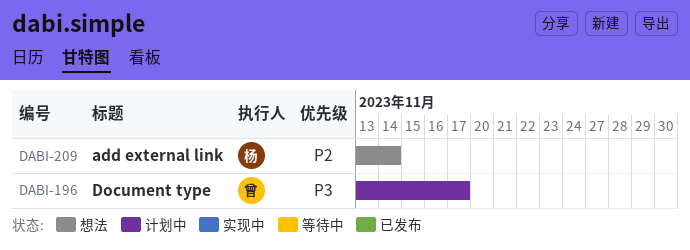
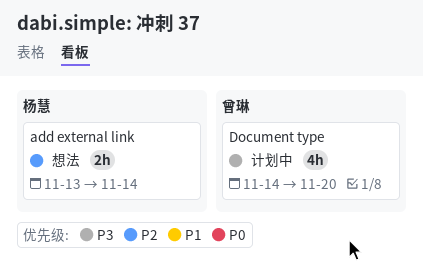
Document type, start: Nov 13 -> Nov 14
Document type, due: Nov 17 -> Nov 20

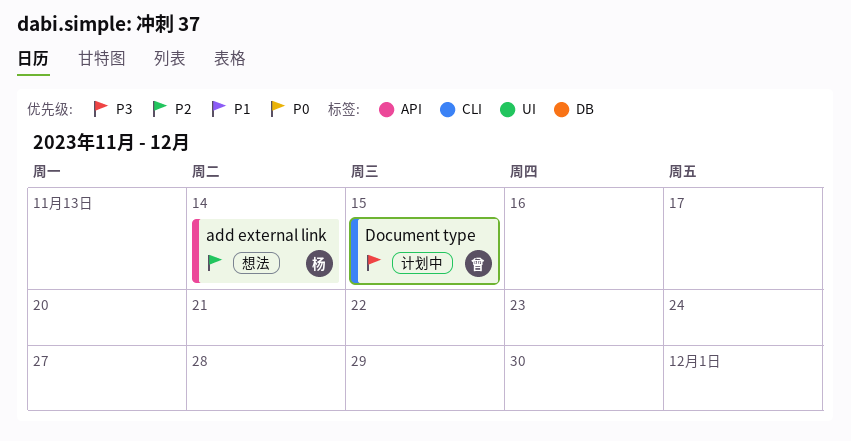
Document type, due: Nov 20 -> Nov 15

